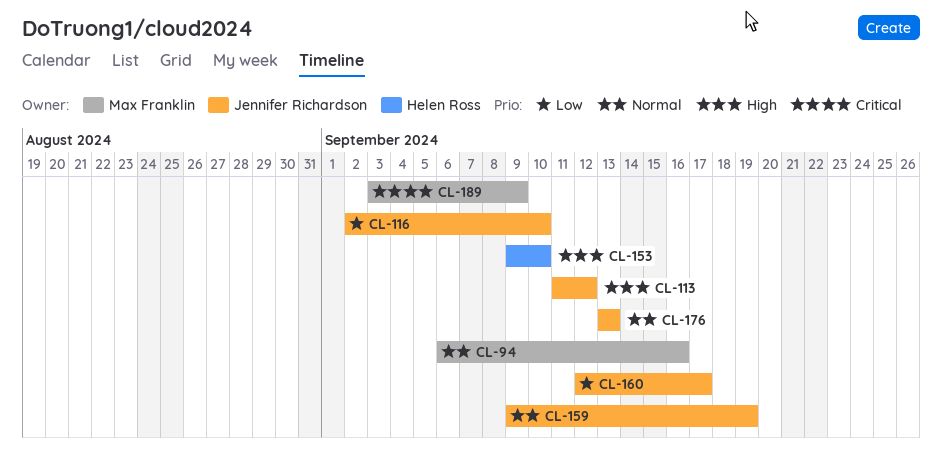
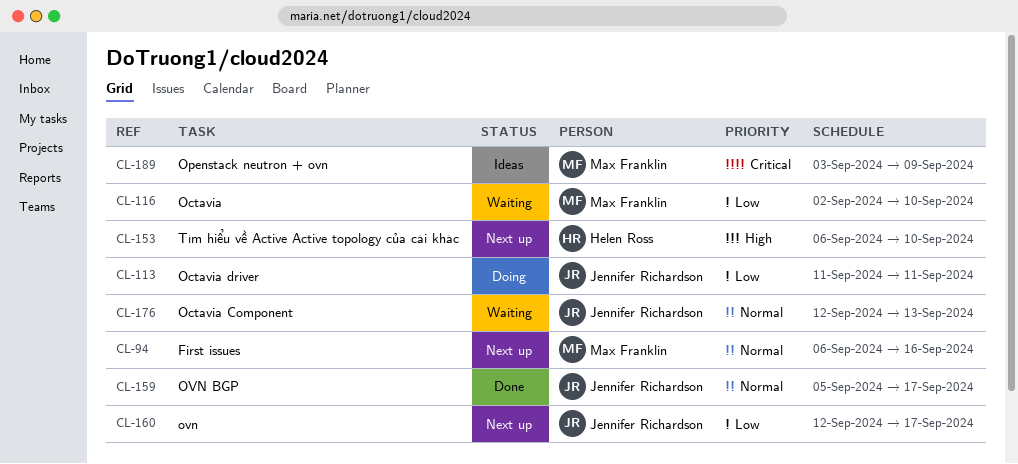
CL-113, priority: High -> Low
CL-113, due: Sep 12 -> Sep 11
CL-116, owner: Jennifer Richardson -> Max Franklin
CL-153, start: Sep 9 -> Sep 6
CL-159, start: Sep 9 -> Sep 5
CL-159, due: Sep 19 -> Sep 17
CL-176, start: Sep 13 -> Sep 12

